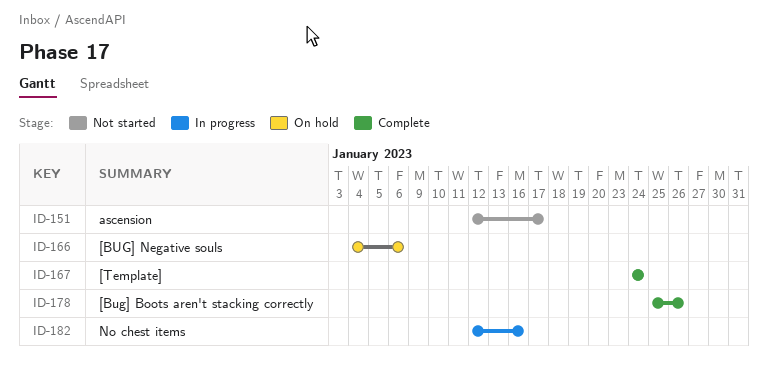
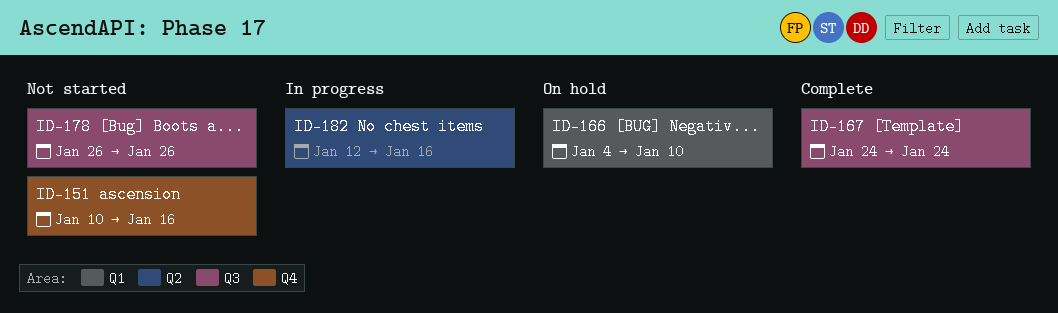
ID-151, start: Jan 12 -> Jan 10
ID-151, due: Jan 17 -> Jan 16
ID-166, due: Jan 6 -> Jan 10
ID-178, status: Complete -> Not started
ID-178, start: Jan 25 -> Jan 26

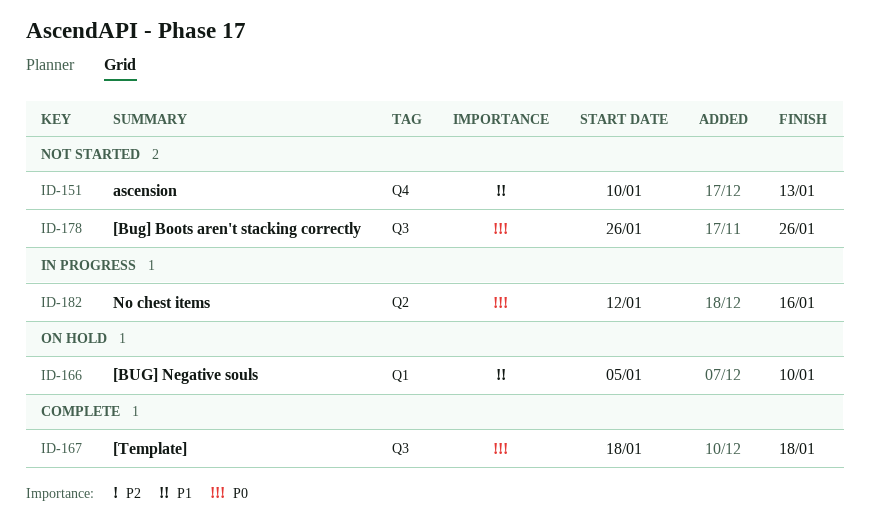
ID-151, due: Jan 16 -> Jan 13
ID-166, start: Jan 4 -> Jan 5
ID-167, start: Jan 24 -> Jan 18
ID-167, due: Jan 24 -> Jan 18

